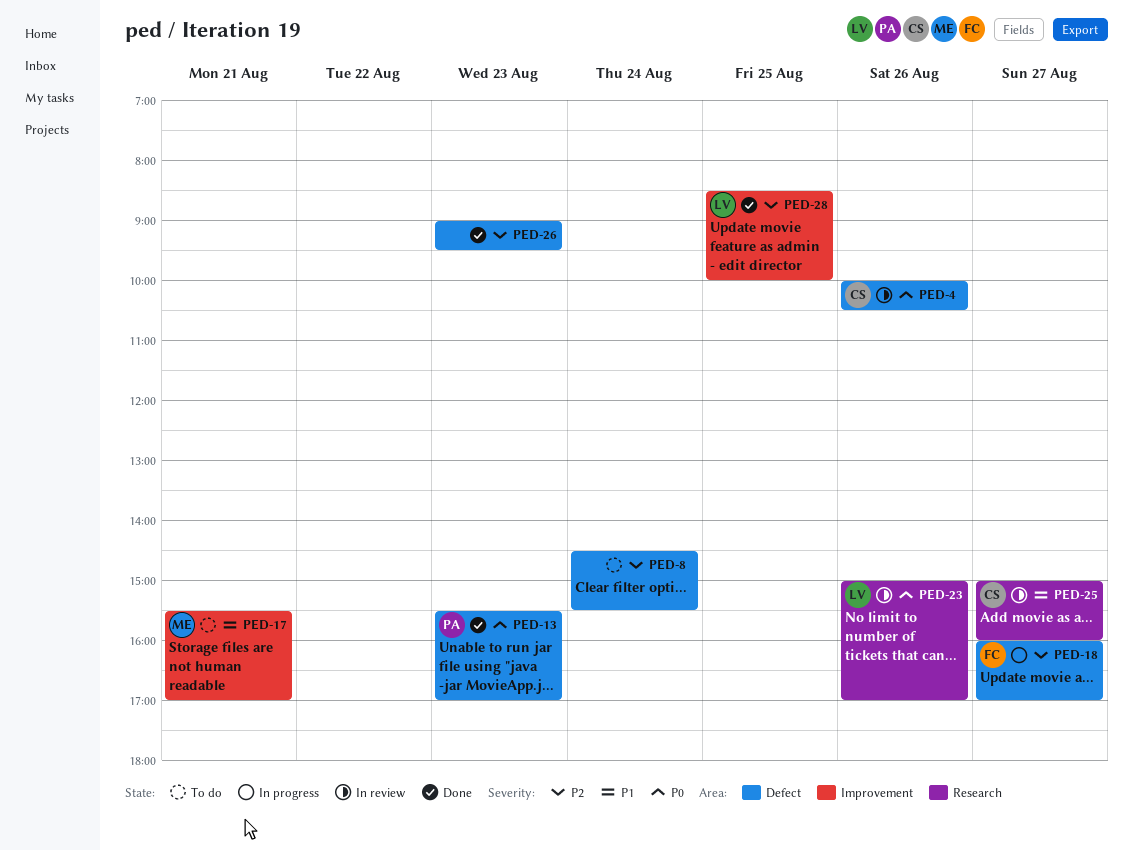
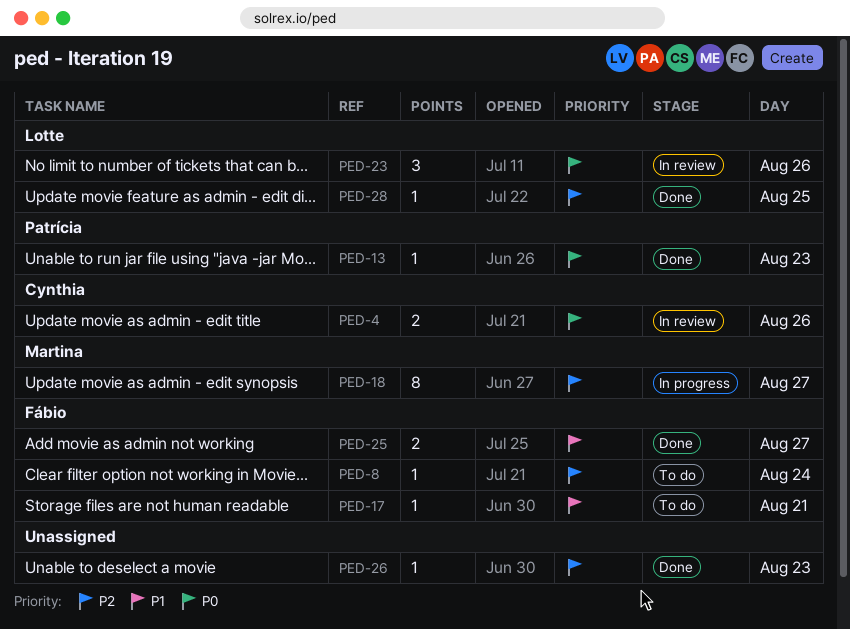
PED-8, owner: none -> Fábio
PED-17, owner: Martina -> Fábio
PED-18, owner: Fábio -> Martina
PED-25, status: In review -> Done
PED-25, owner: Cynthia -> Fábio

